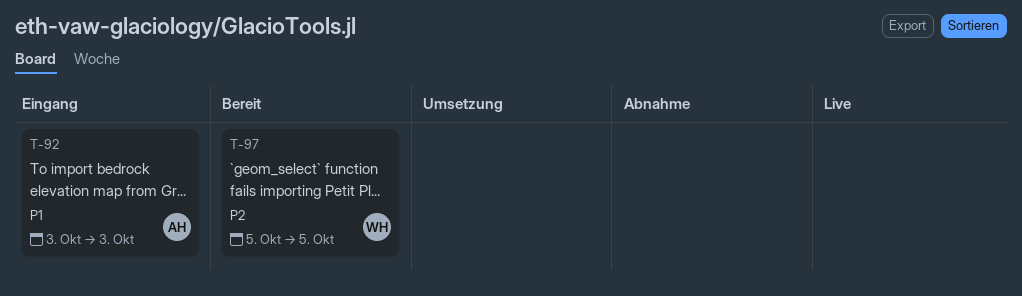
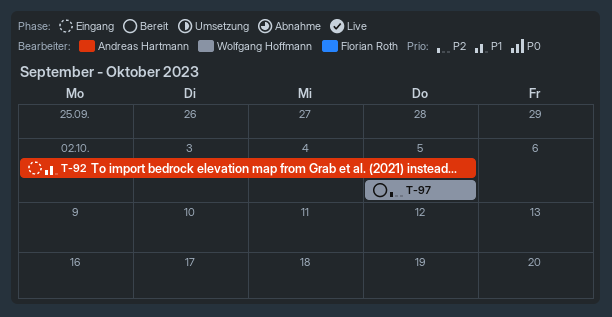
T-92, start: Oct 3 -> Oct 2
T-92, due: Oct 3 -> Oct 5

